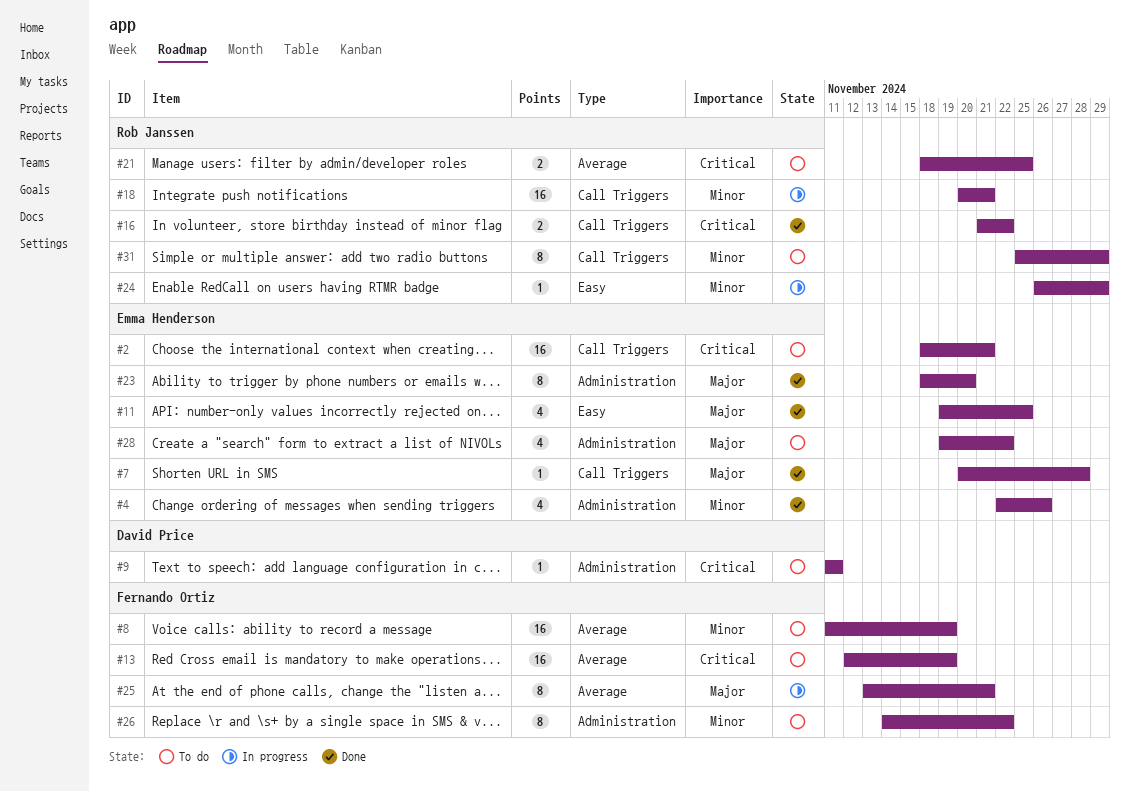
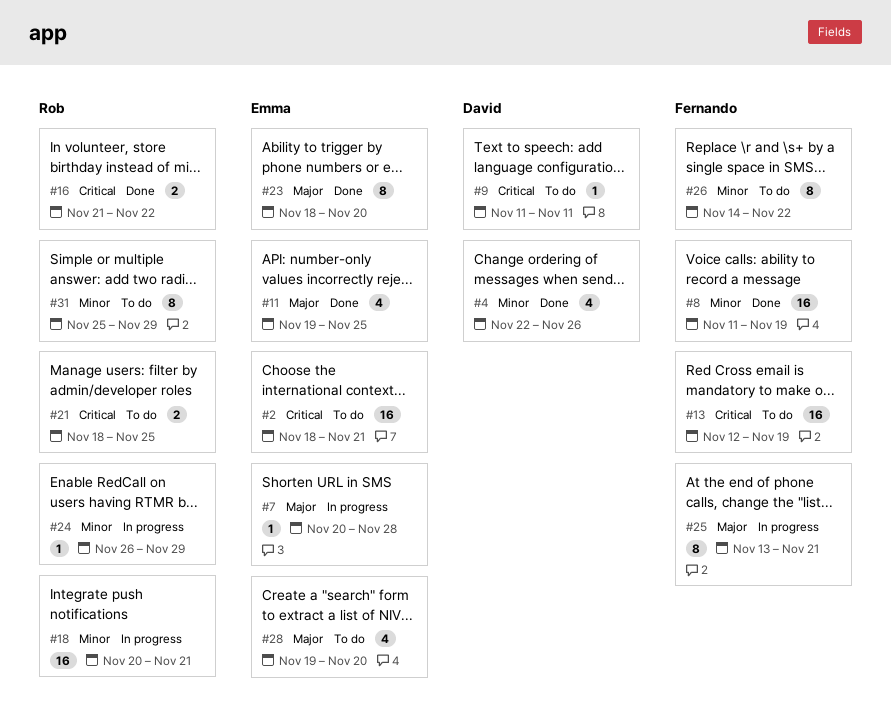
#4, owner: Emma Henderson -> David Price
#7, status: Done -> In progress
#8, status: To do -> Done
#28, due: Nov 22 -> Nov 20

